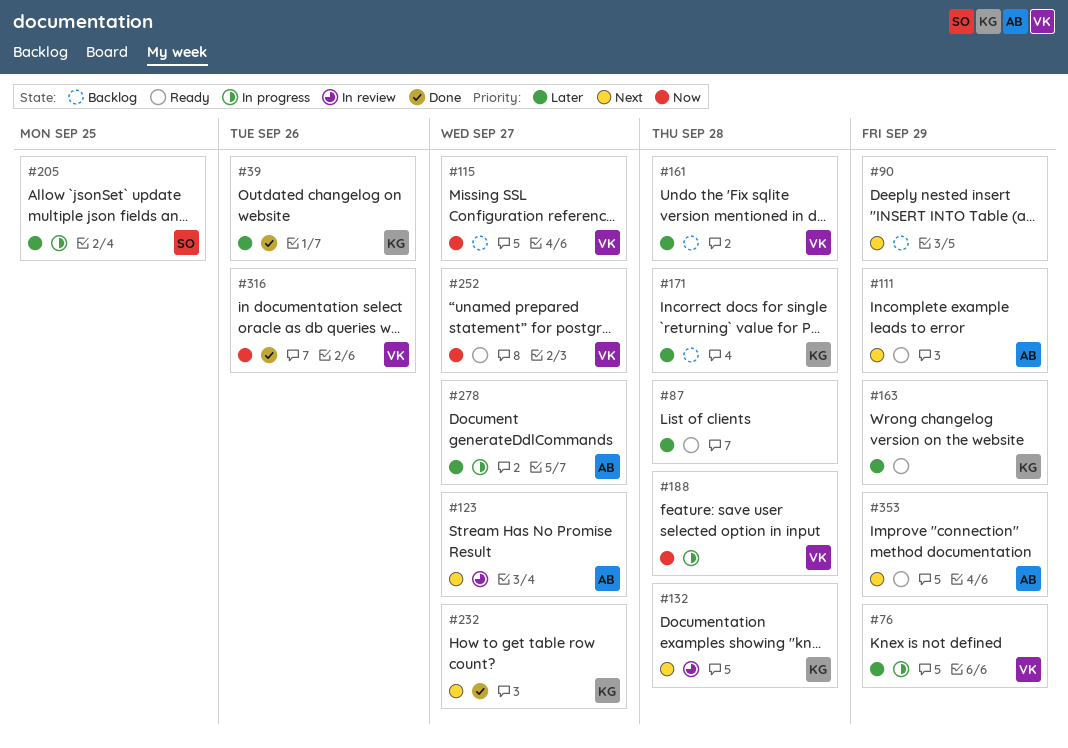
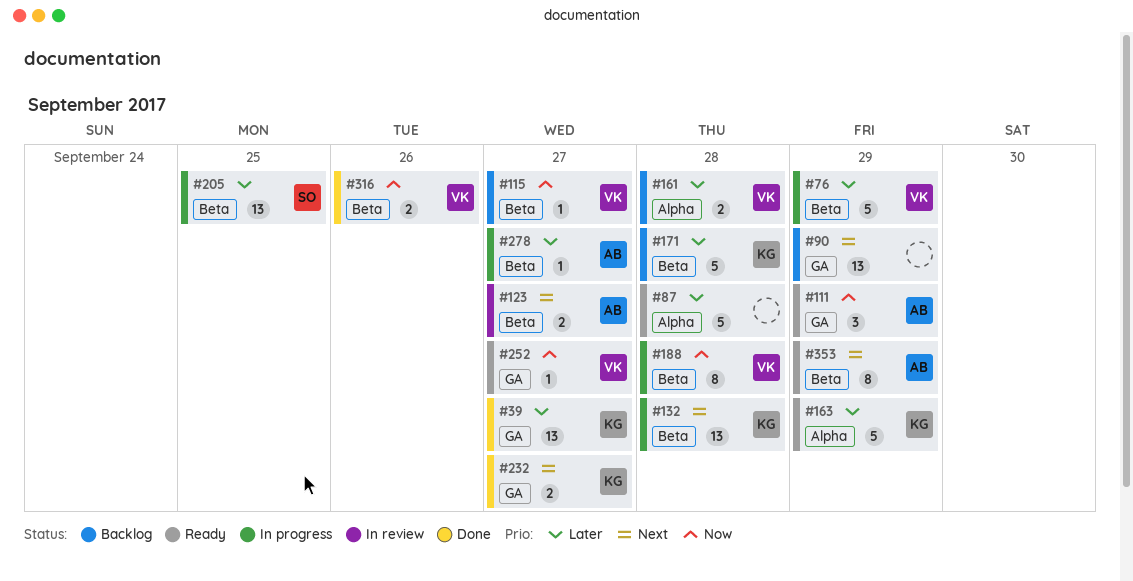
#39, due: Sep 26 -> Sep 27
#111, priority: Next -> Now
#132, status: In review -> In progress

